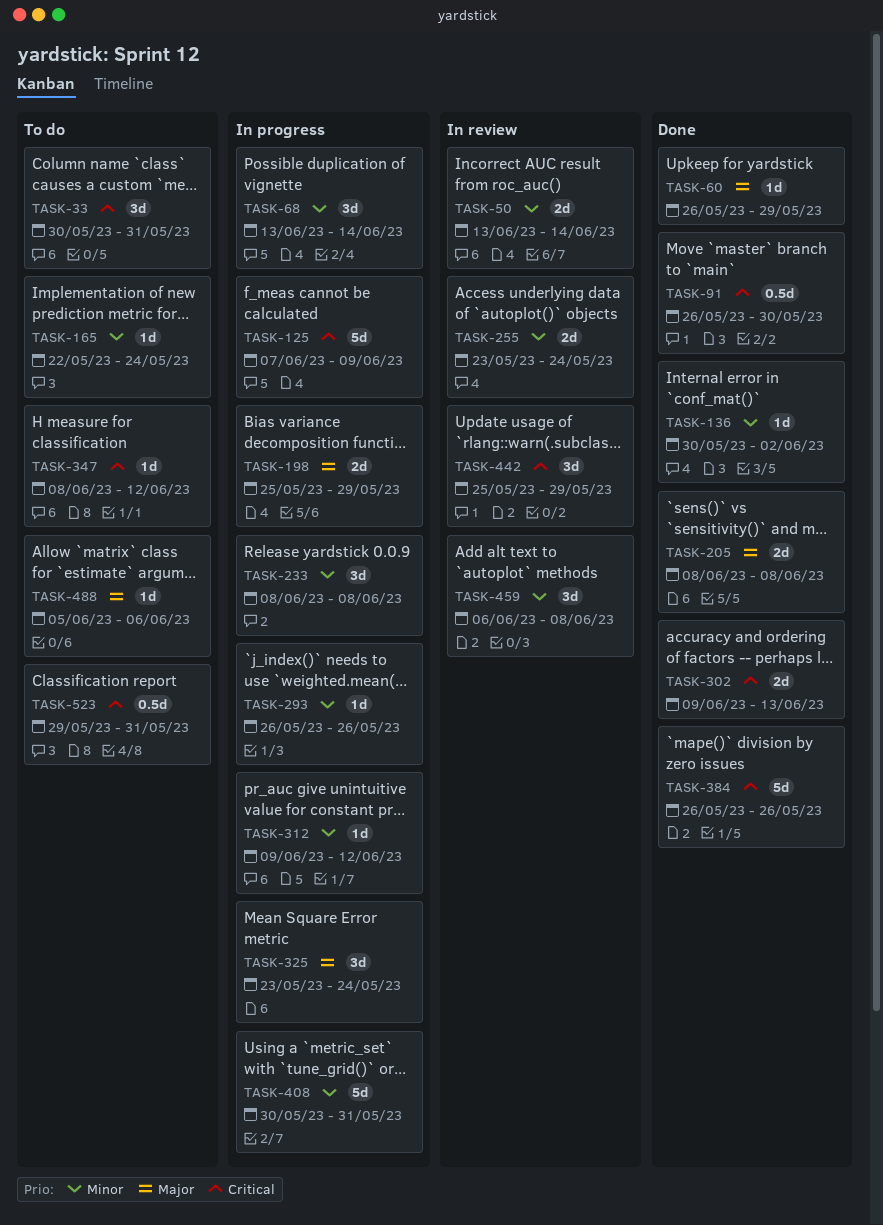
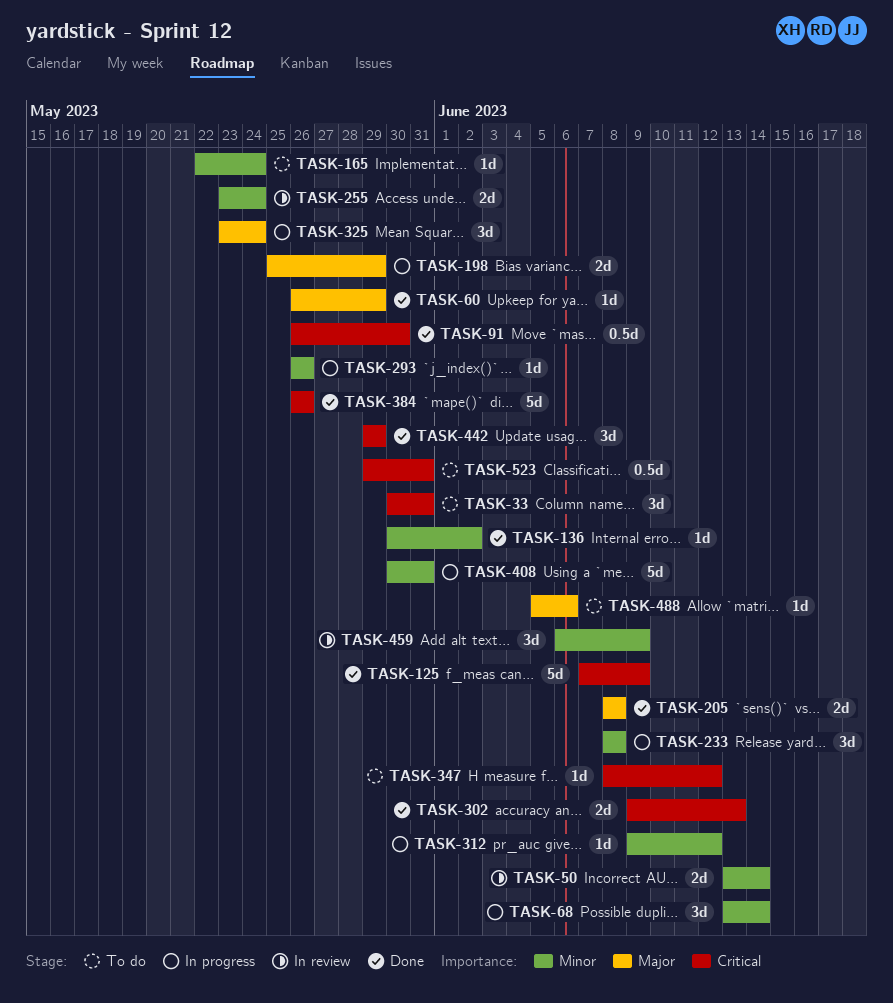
TASK-125, status: In progress -> Done
TASK-442, status: In review -> Done
TASK-442, start: May 25 -> May 29
TASK-459, due: Jun 8 -> Jun 9

